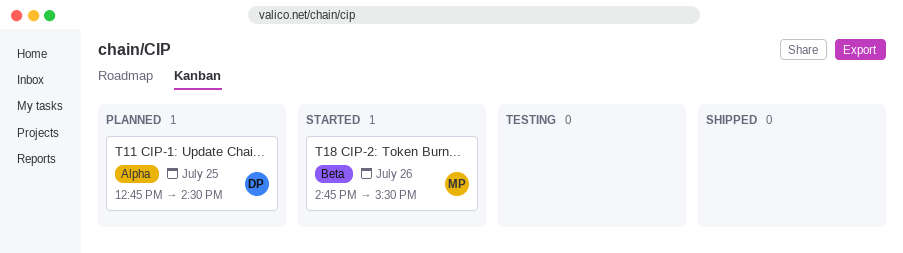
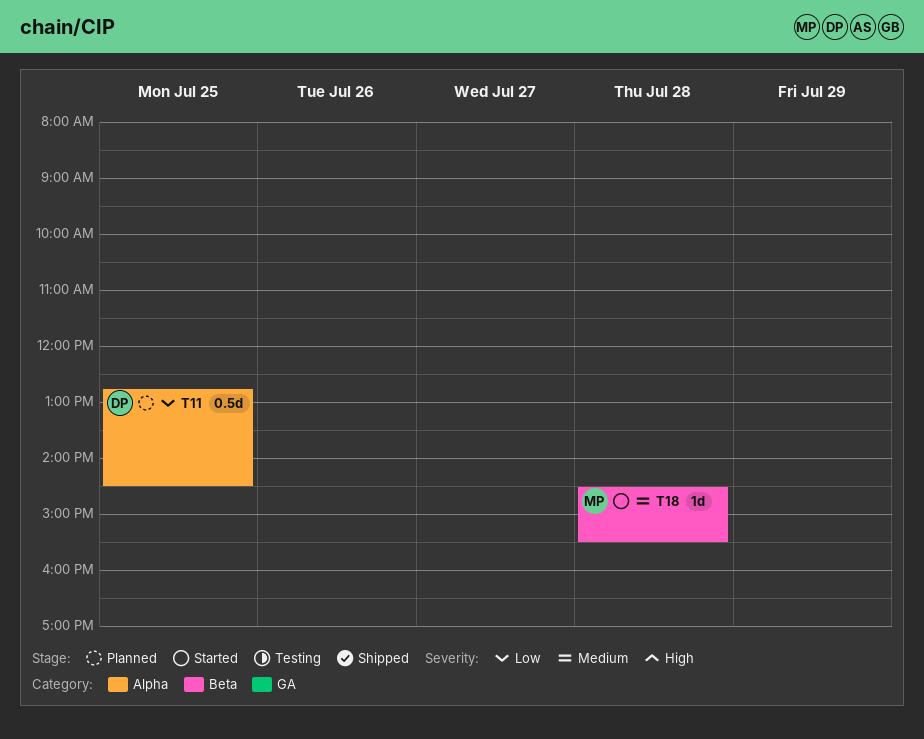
T18, day: Jul 26 -> Jul 28
T18, begins: 14:45 -> 14:30

